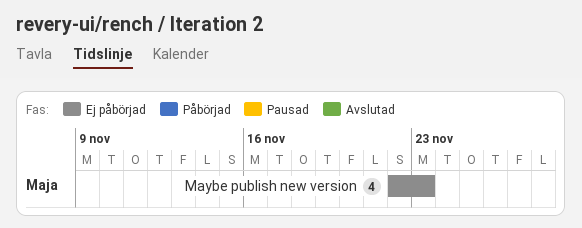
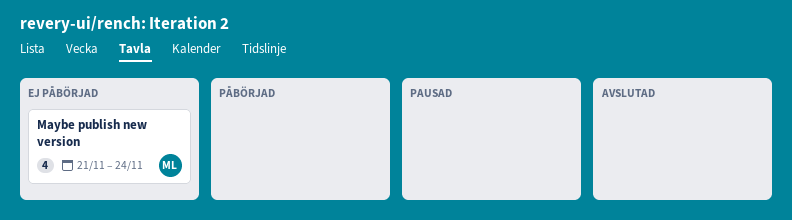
Maybe publish new version, start: Nov 22 -> Nov 21
Maybe publish new version, due: Nov 23 -> Nov 24

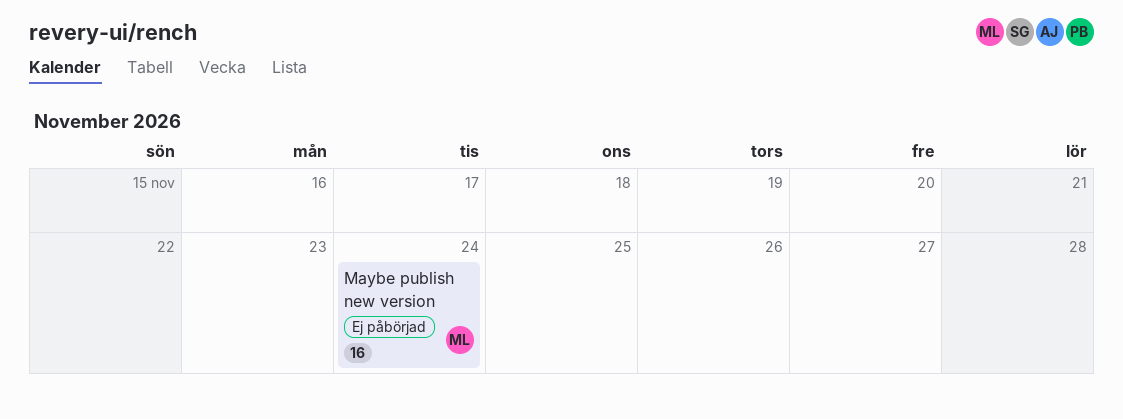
Maybe publish new version, estimate: 4 -> 16

